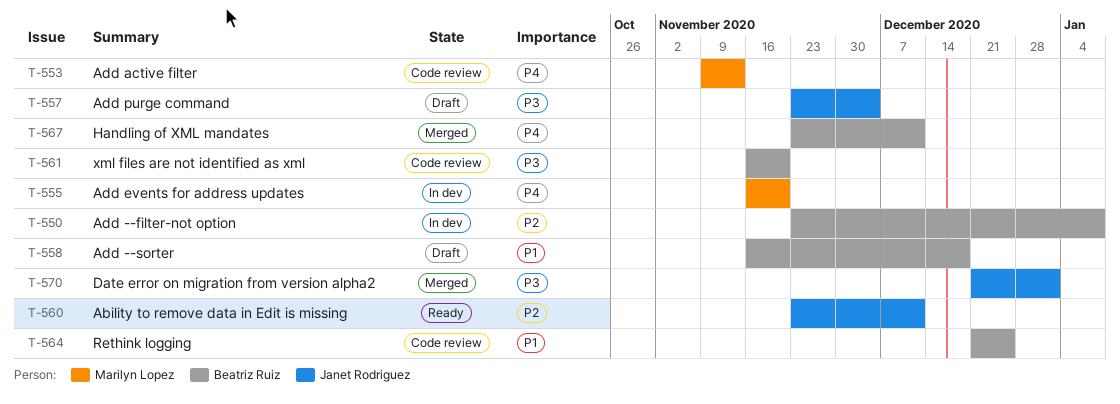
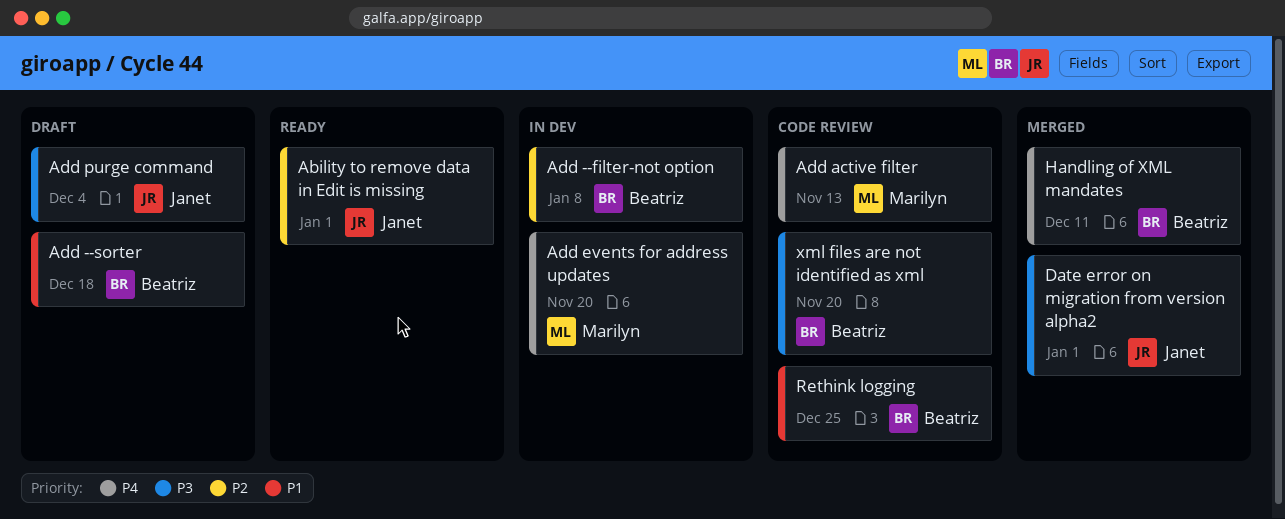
Ability to remove data in Edit is missing, due: Dec 11 -> Jan 1

